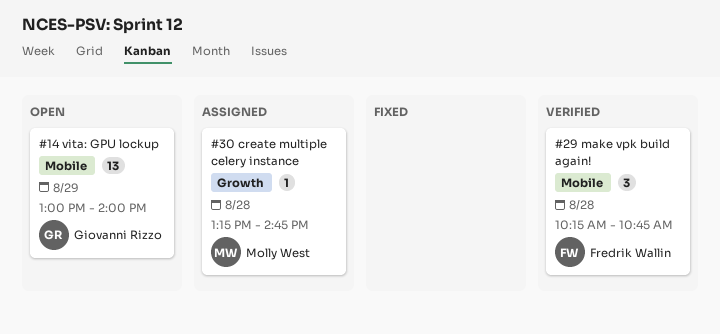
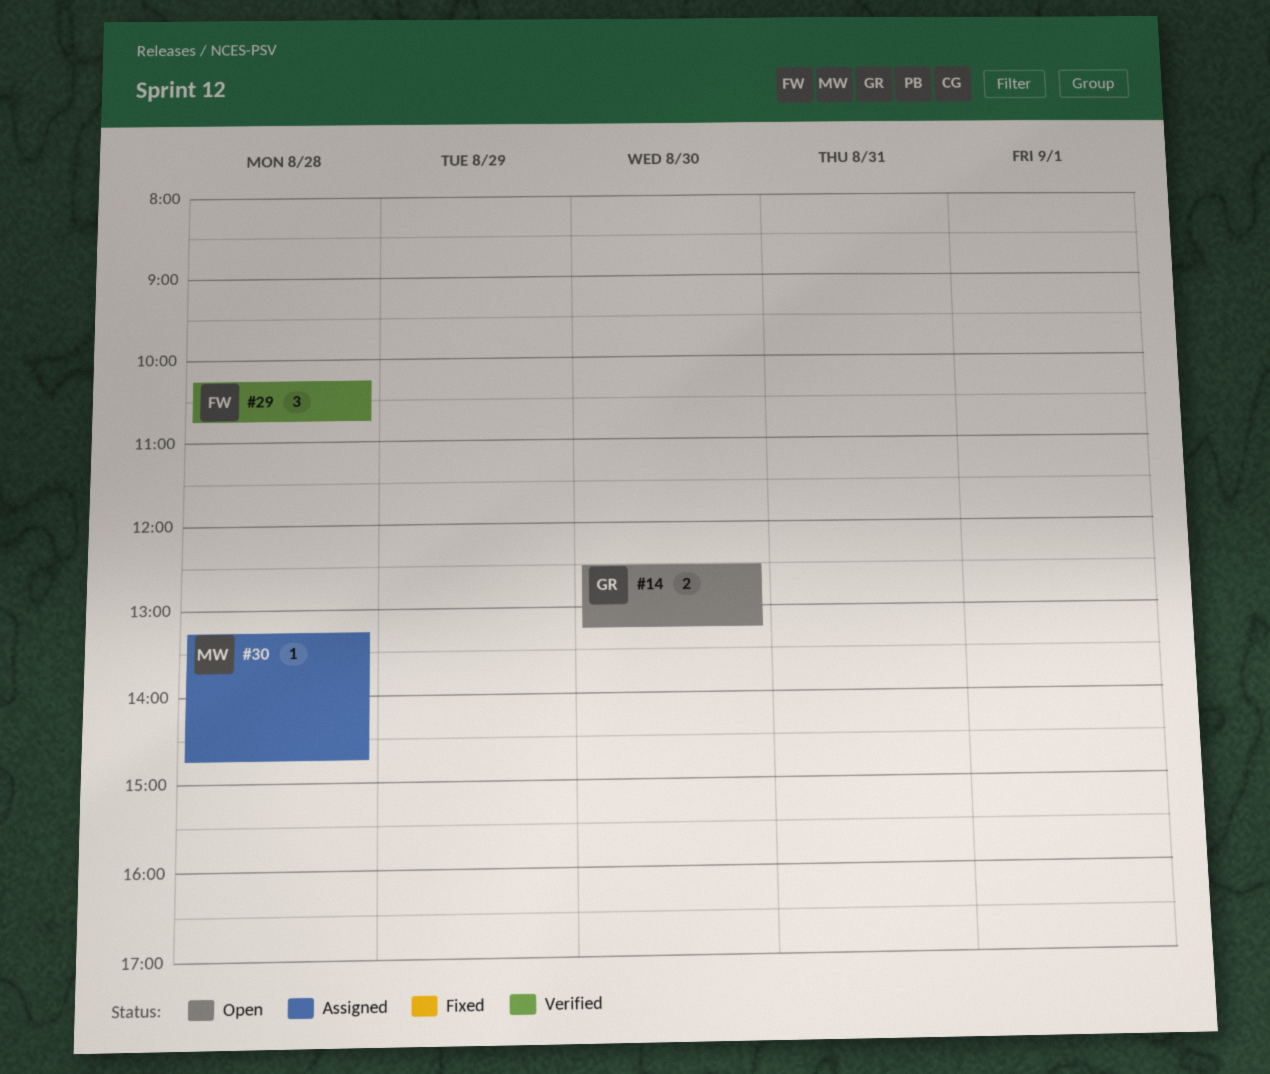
#14, estimate: 13 -> 2
#14, day: Aug 29 -> Aug 30
#14, begins: 13:00 -> 12:30
#14, ends: 14:00 -> 13:15

